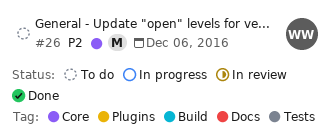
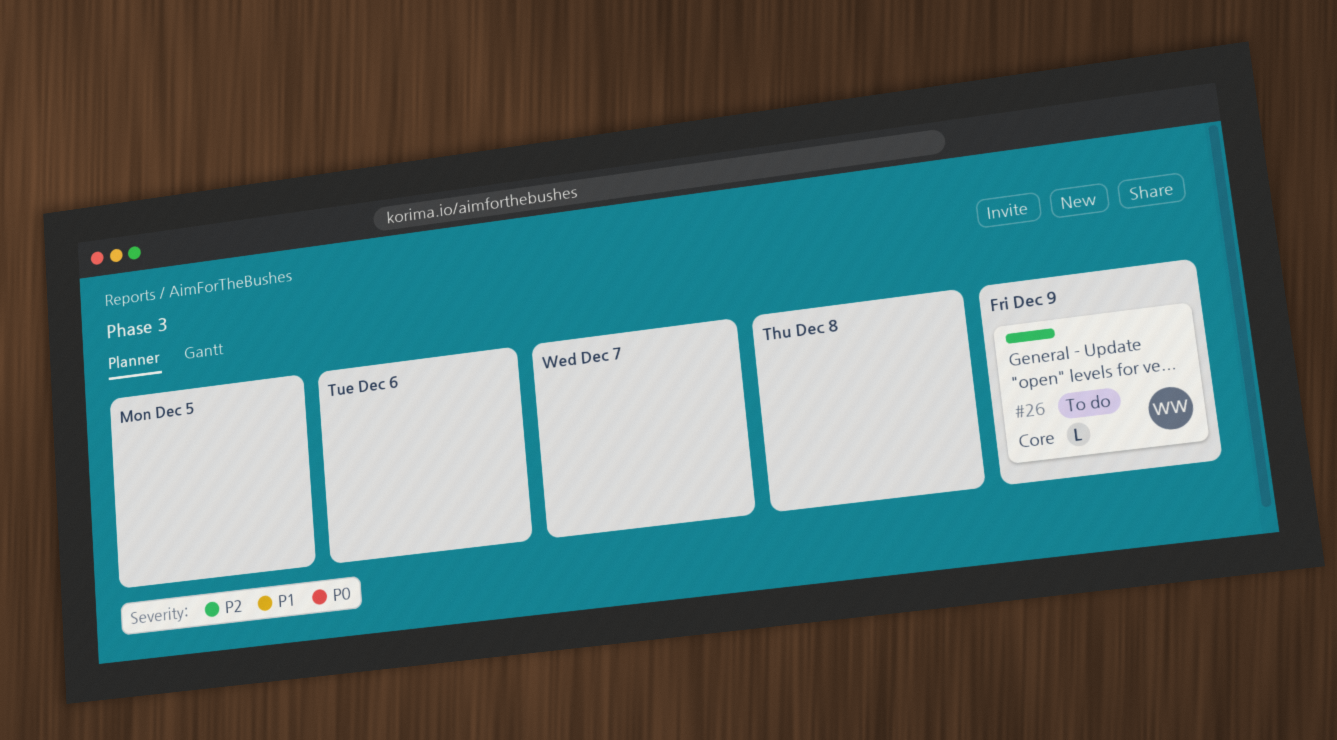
#26, estimate: M -> L
#26, due: Dec 6 -> Dec 9

